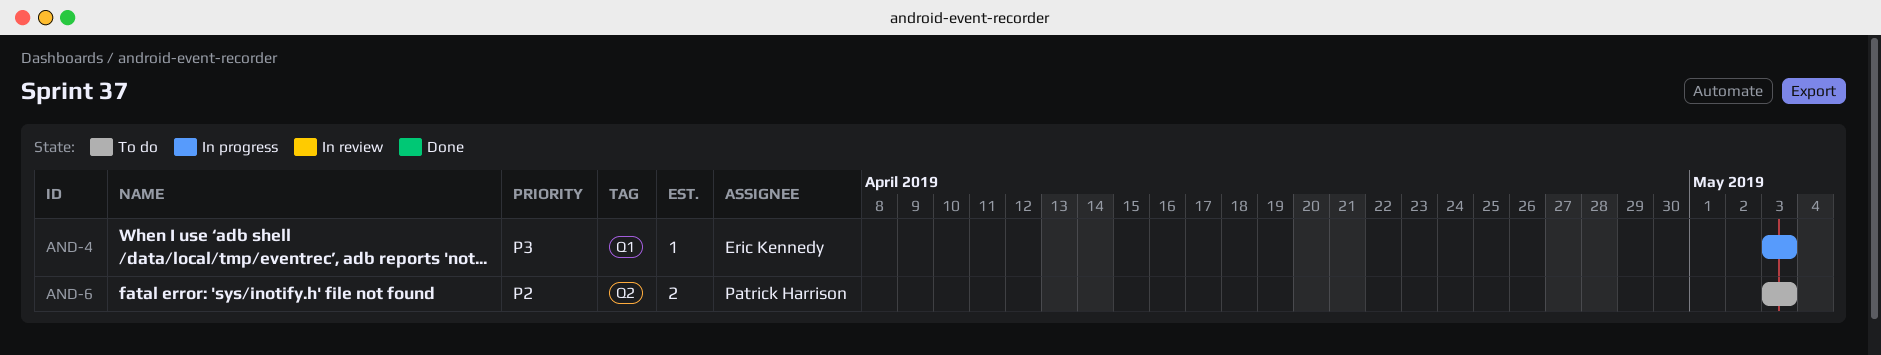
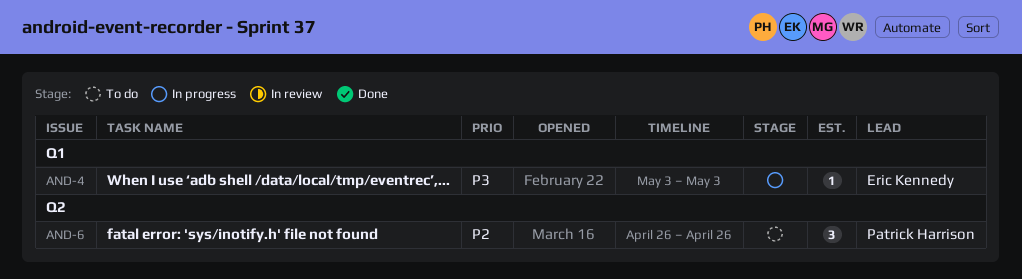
AND-6, estimate: 2 -> 3
AND-6, start: May 3 -> Apr 26
AND-6, due: May 3 -> Apr 26

